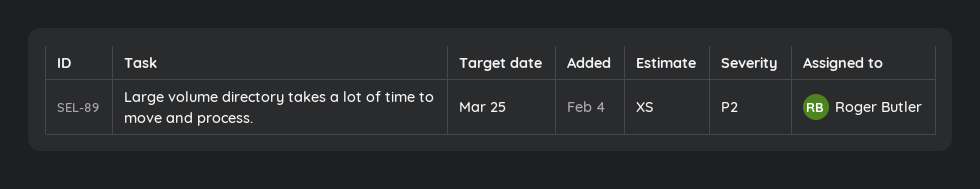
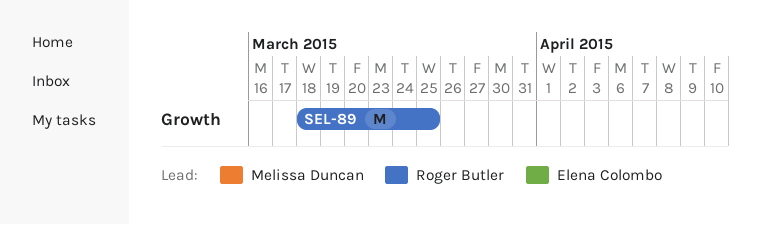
SEL-89, estimate: XS -> M

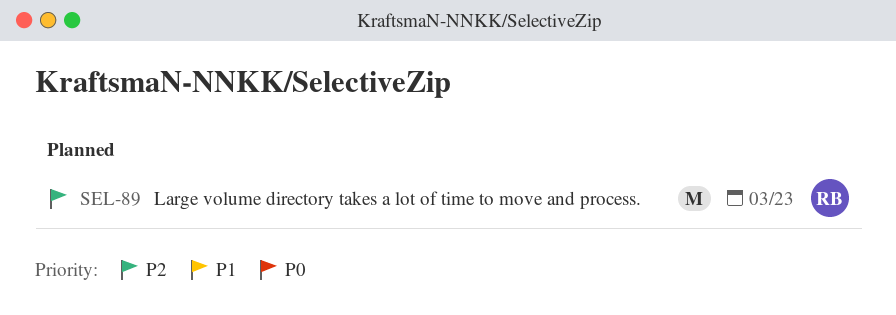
SEL-89, due: Mar 25 -> Mar 23

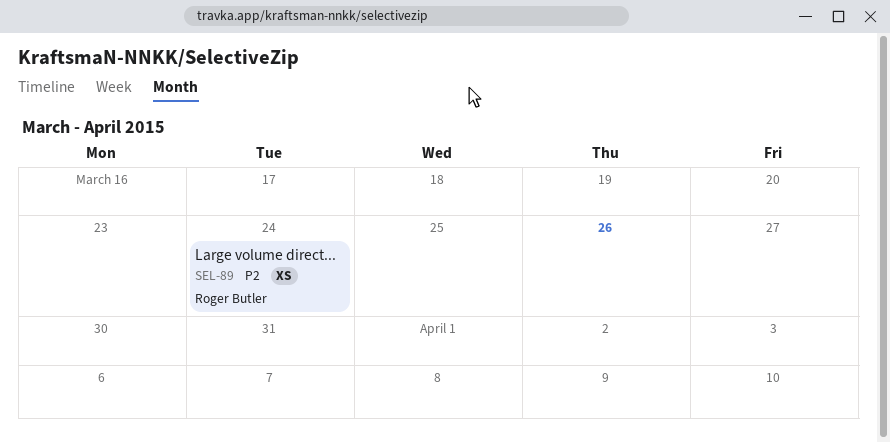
SEL-89, estimate: M -> XS
SEL-89, due: Mar 23 -> Mar 24

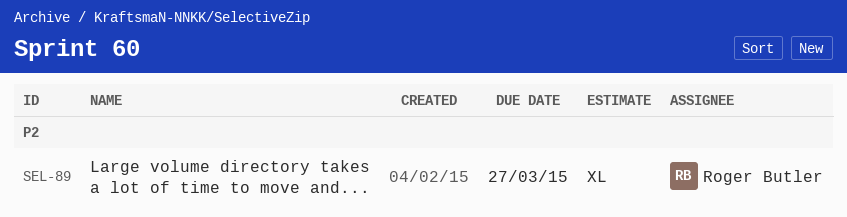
SEL-89, estimate: XS -> XL
SEL-89, due: Mar 24 -> Mar 27

